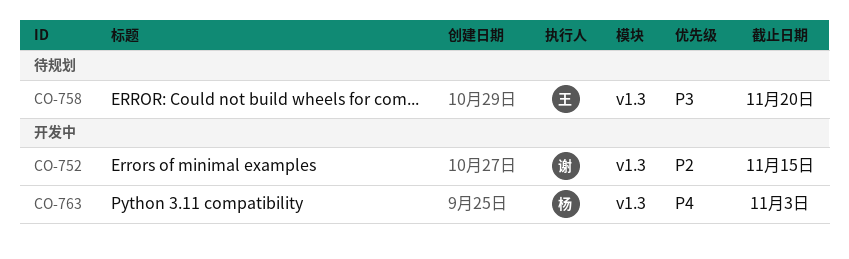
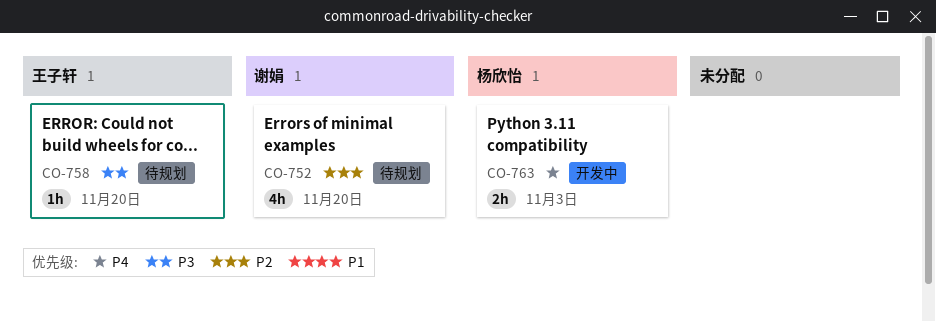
CO-752, status: 开发中 -> 待规划
CO-752, due: Nov 15 -> Nov 20

